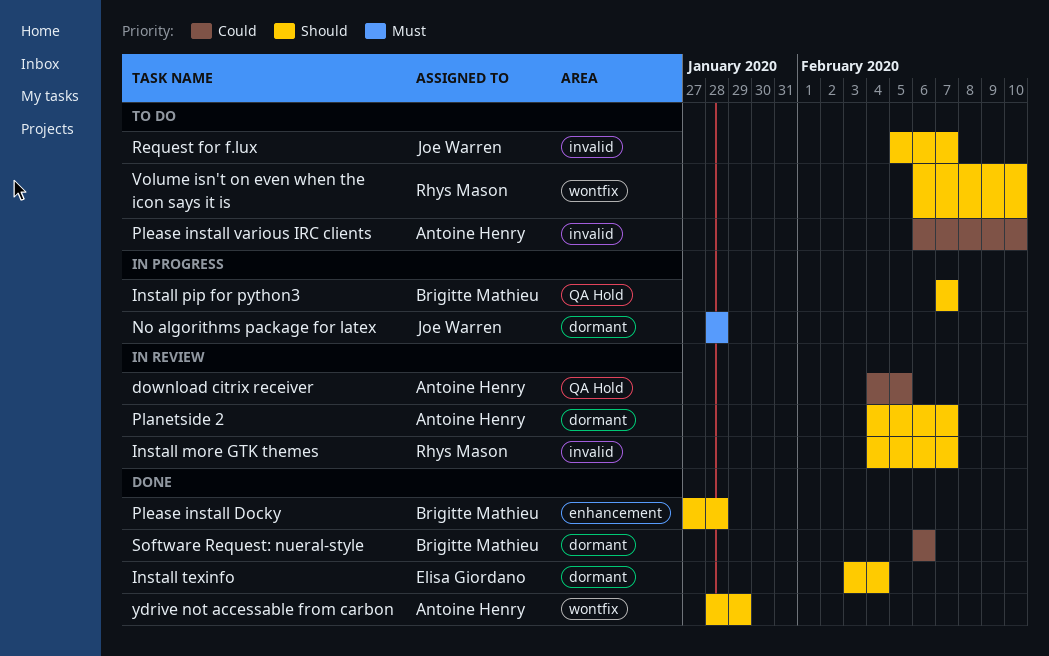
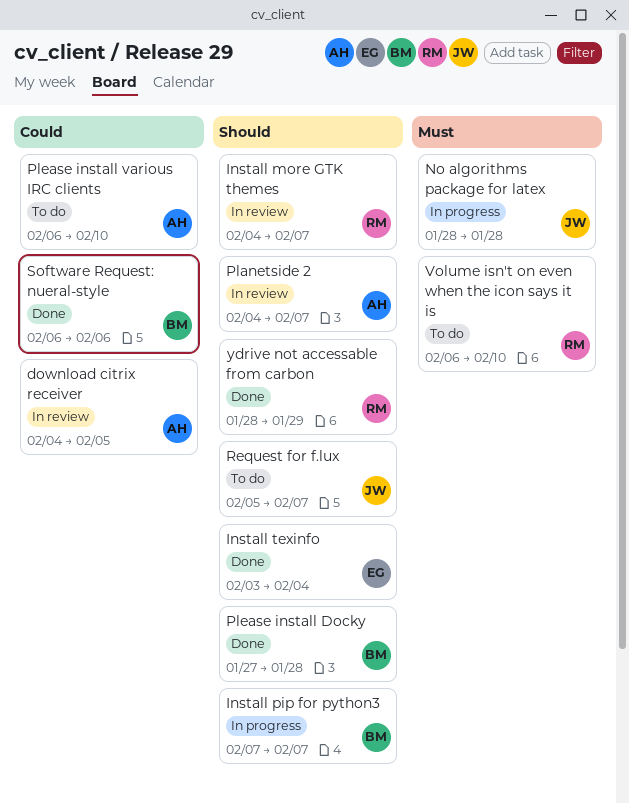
Volume isn't on even when the icon says it is, priority: Should -> Must
ydrive not accessable from carbon, owner: Antoine Henry -> Rhys Mason

